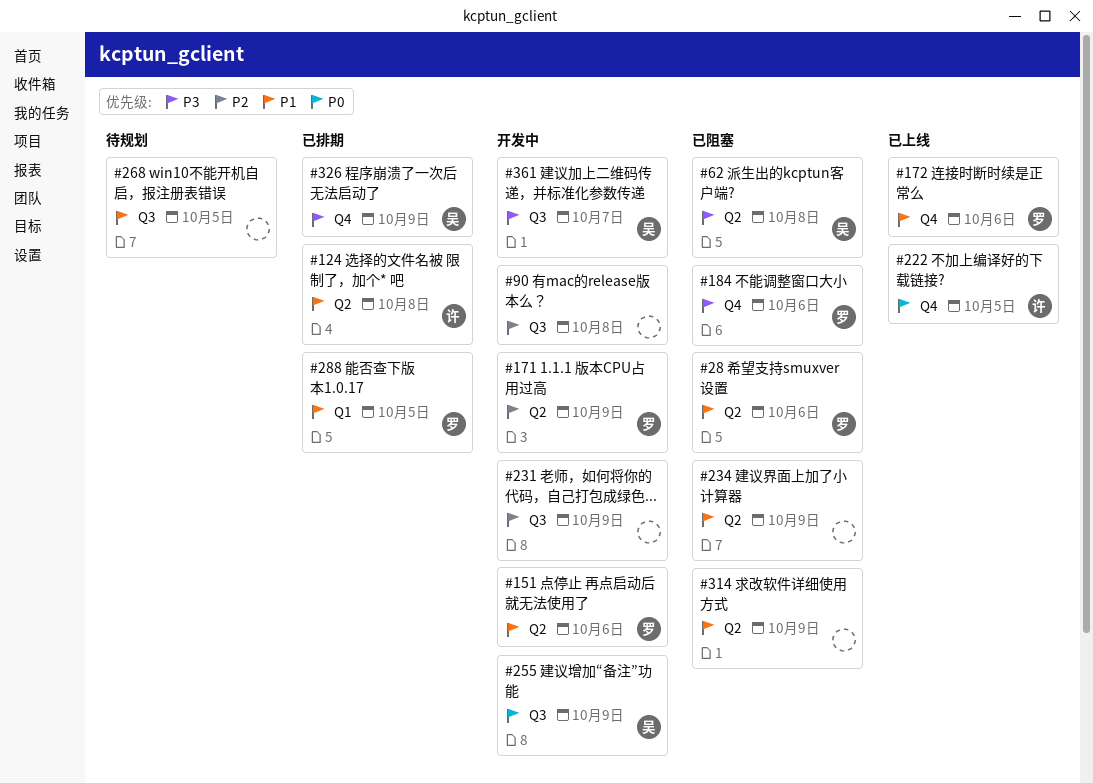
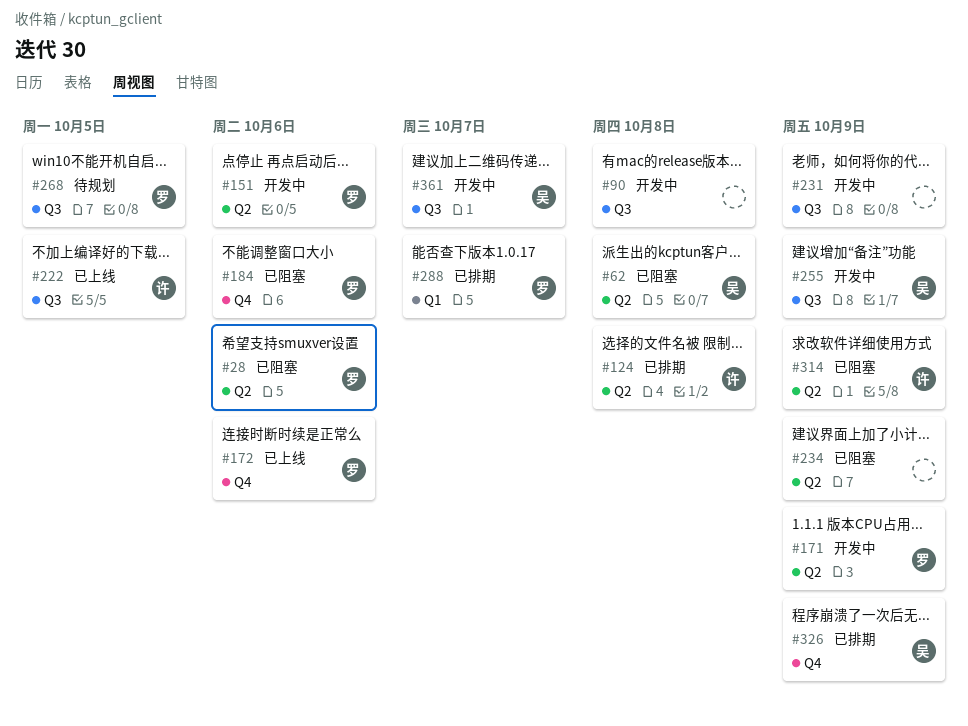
#222, label: Q4 -> Q3
#268, owner: none -> 罗
#288, due: Oct 5 -> Oct 7
#314, owner: none -> 许

